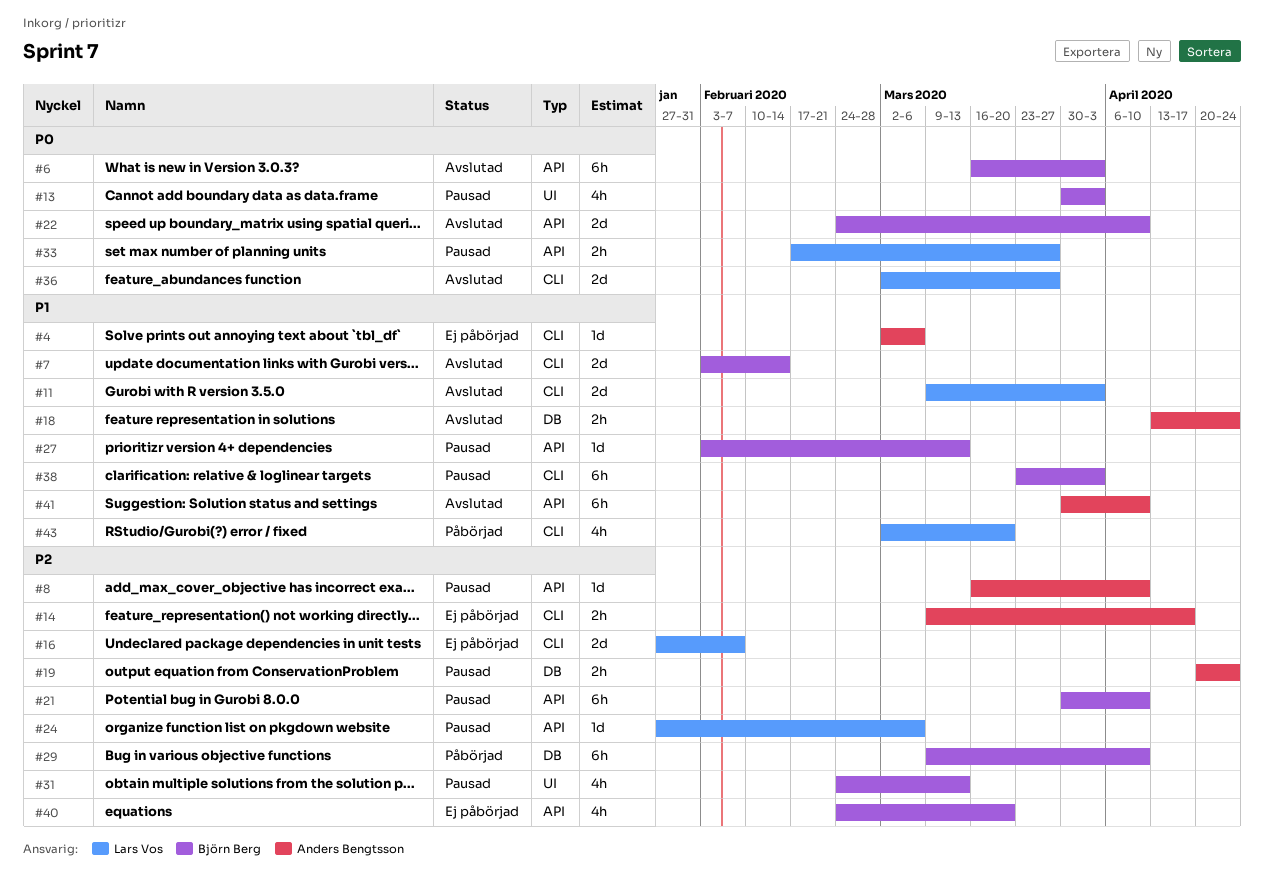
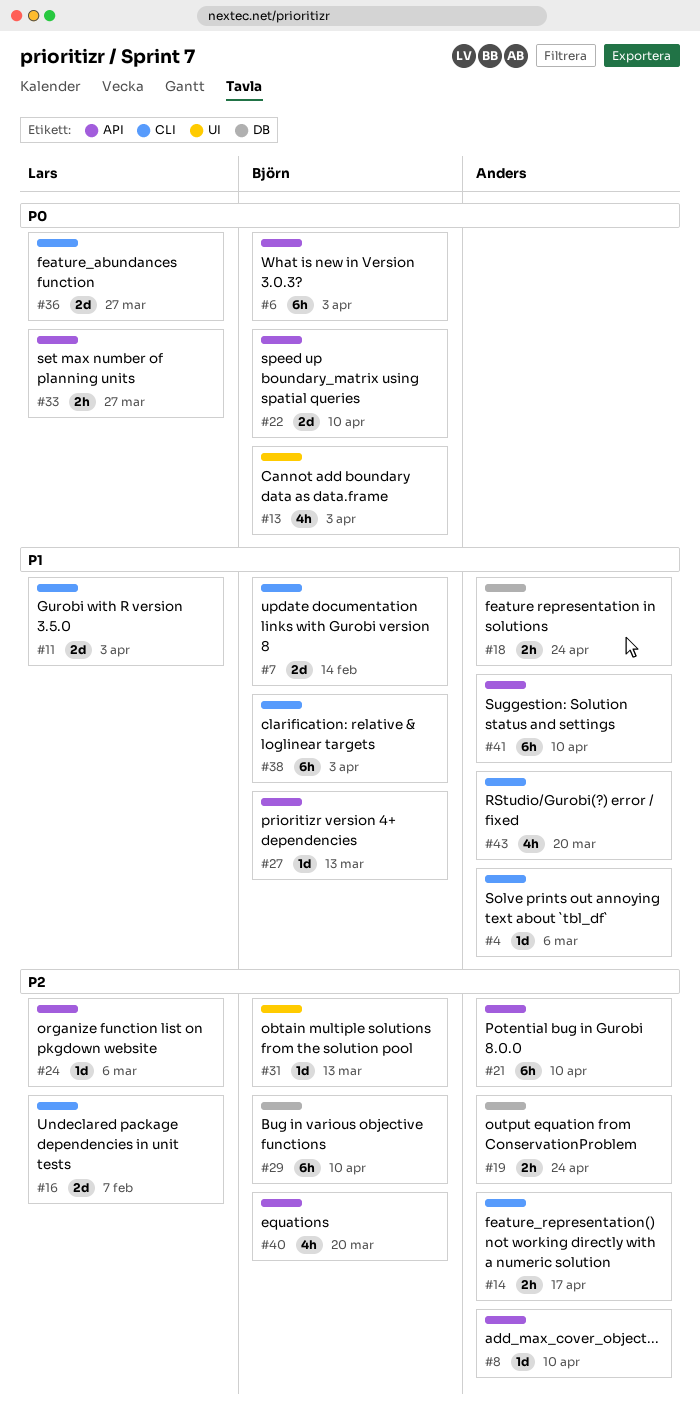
#21, owner: Björn Berg -> Anders Bengtsson
#31, estimate: 4h -> 1d
#43, owner: Lars Vos -> Anders Bengtsson

